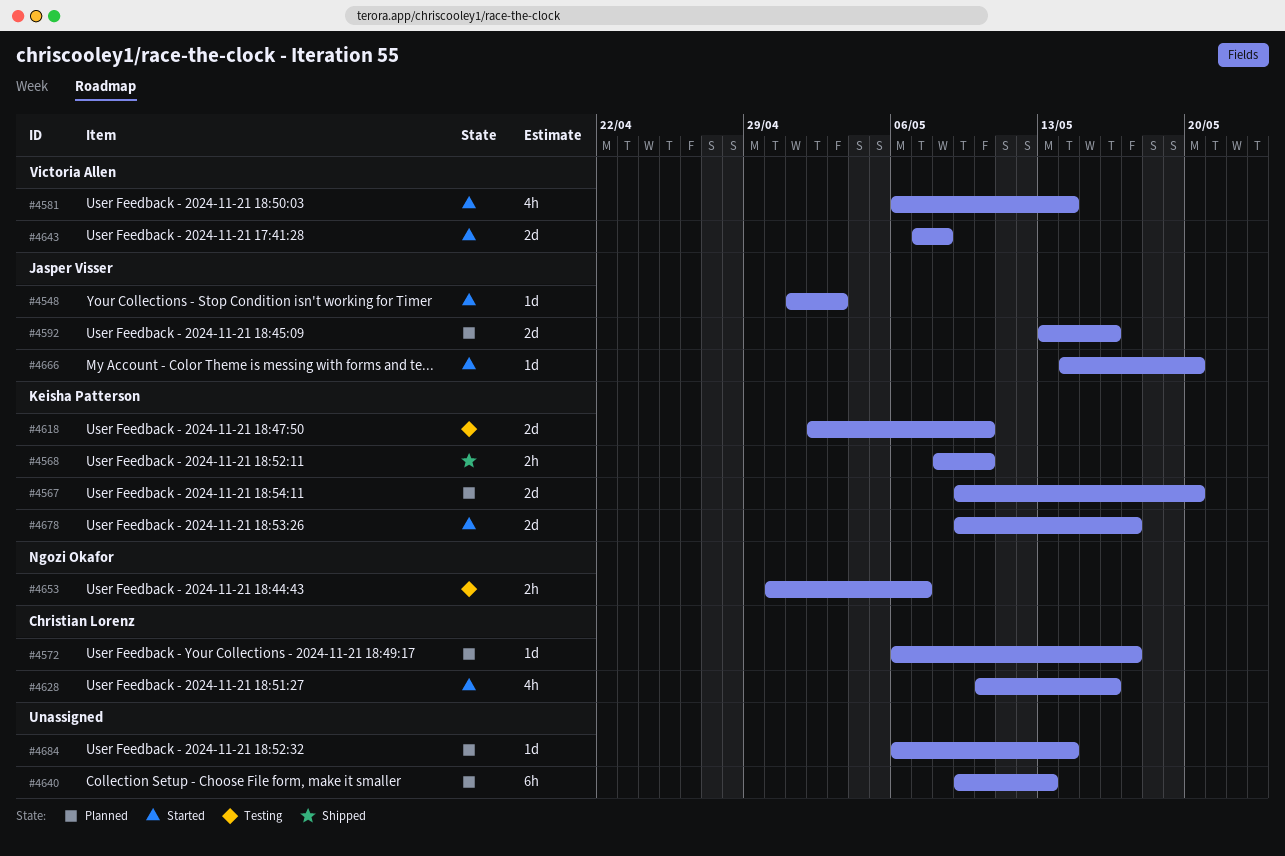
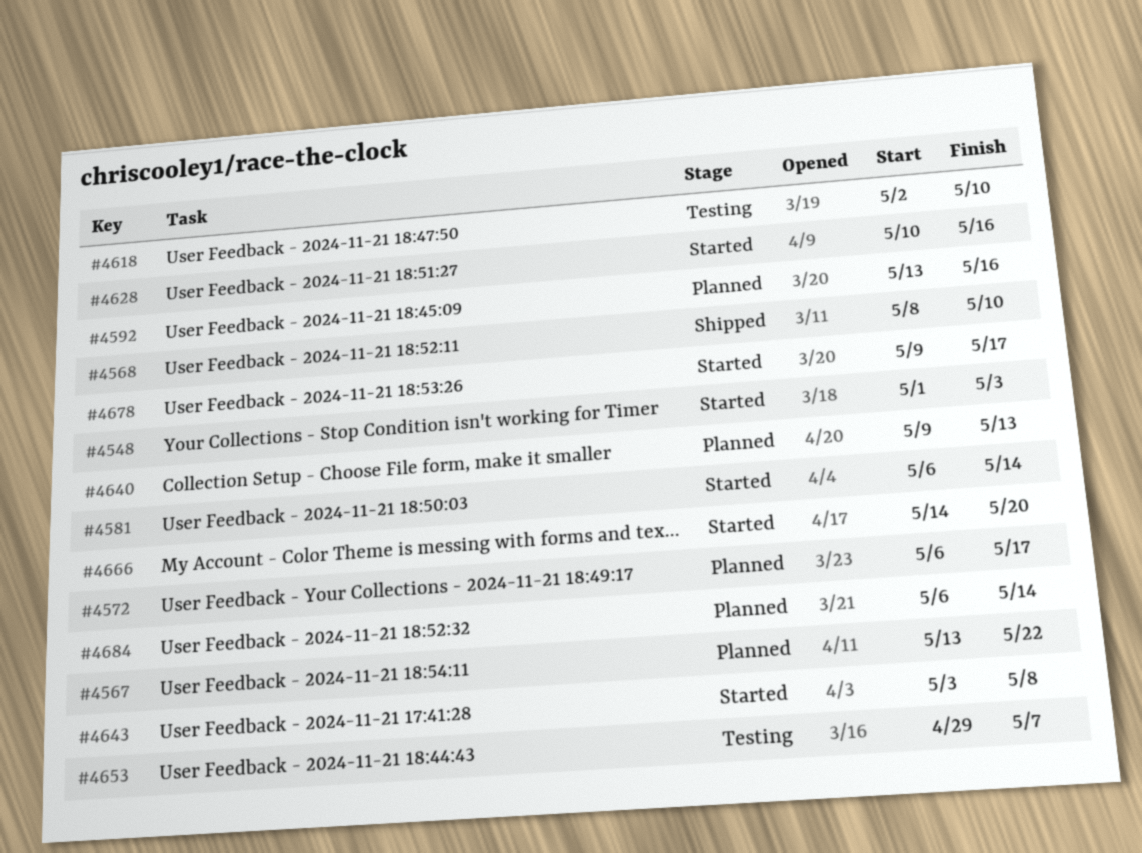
#4567, start: May 9 -> May 13
#4567, due: May 20 -> May 22
#4643, start: May 7 -> May 3
#4653, start: Apr 30 -> Apr 29

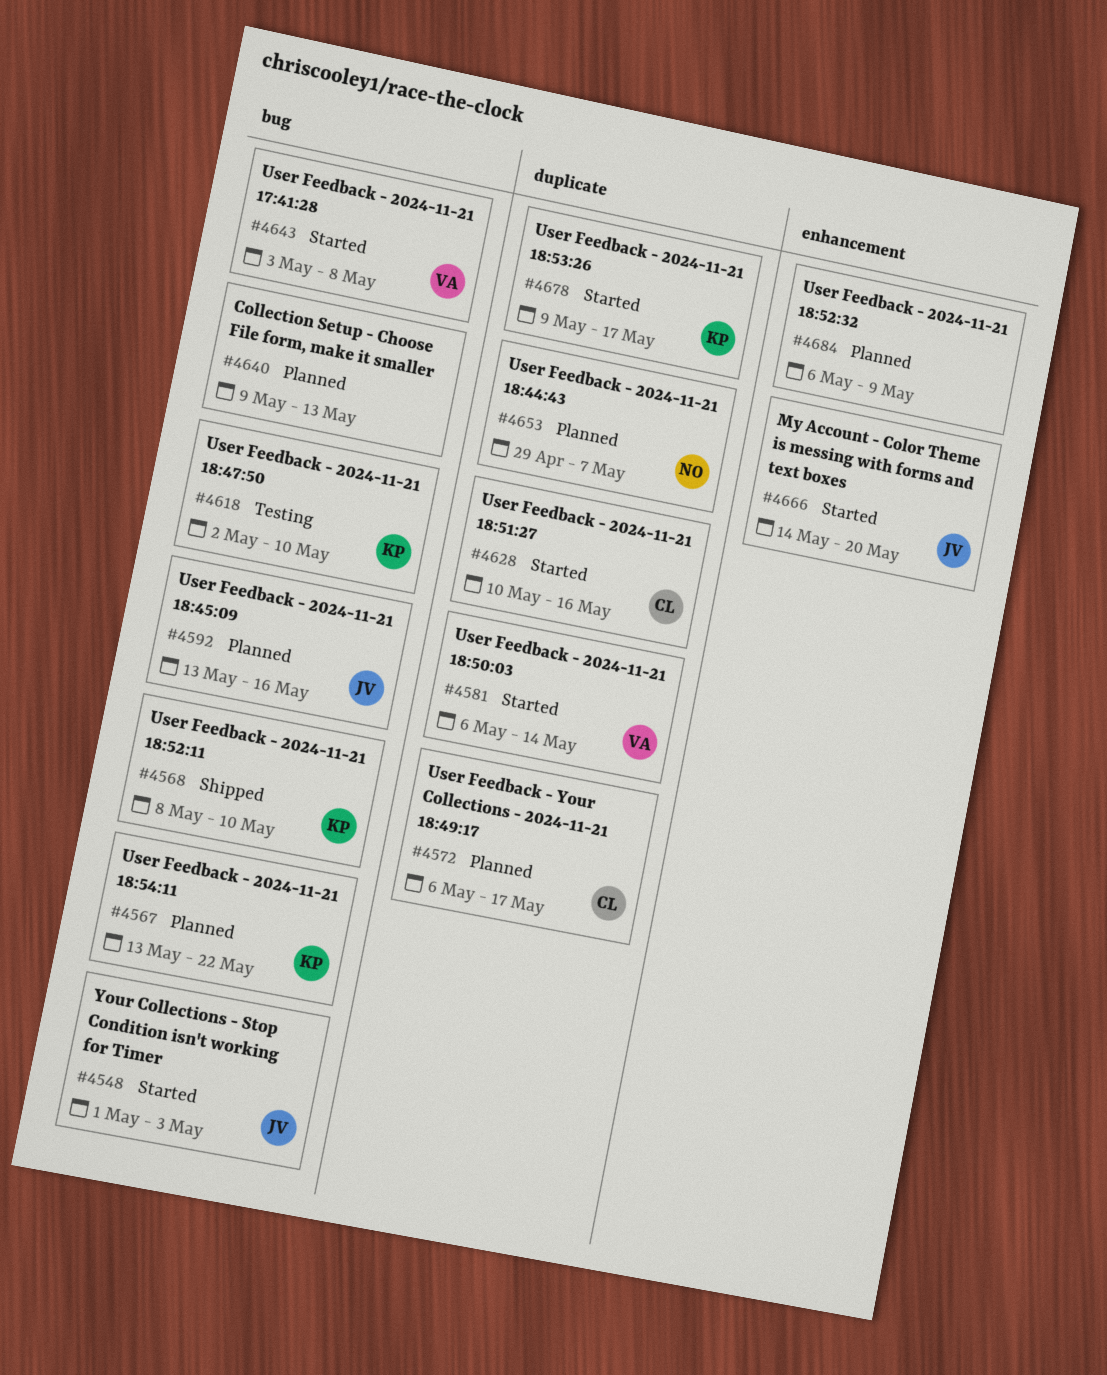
#4653, status: Testing -> Planned
#4684, due: May 14 -> May 9

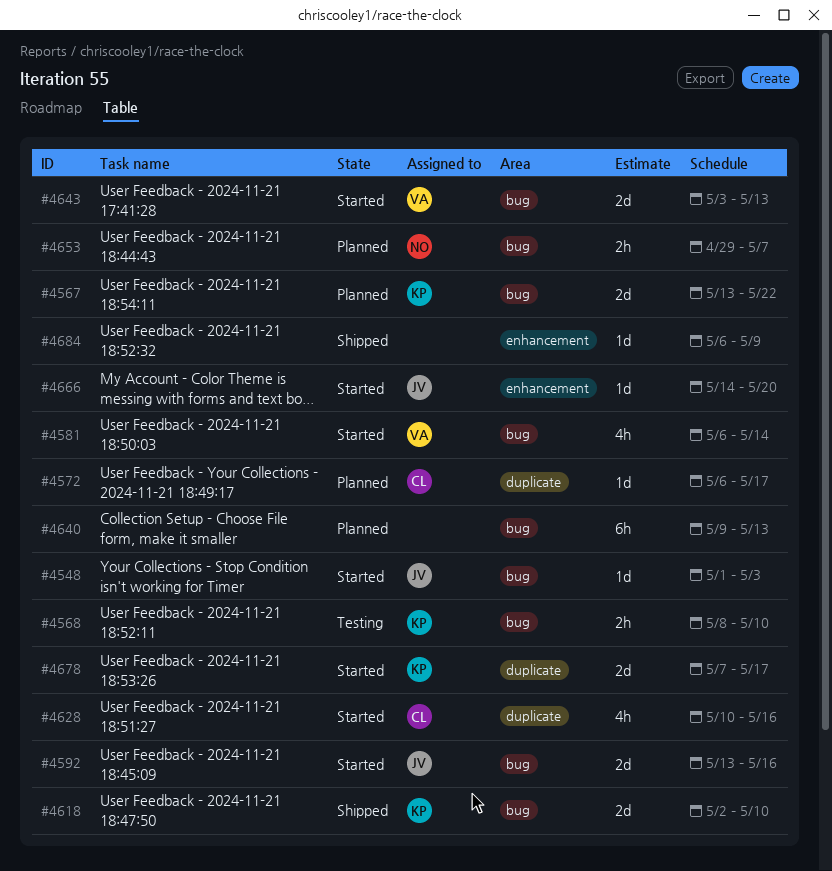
#4568, status: Shipped -> Testing
#4581, label: duplicate -> bug
#4592, status: Planned -> Started
#4618, status: Testing -> Shipped
#4643, due: May 8 -> May 13
#4653, label: duplicate -> bug
#4678, start: May 9 -> May 7
#4684, status: Planned -> Shipped

